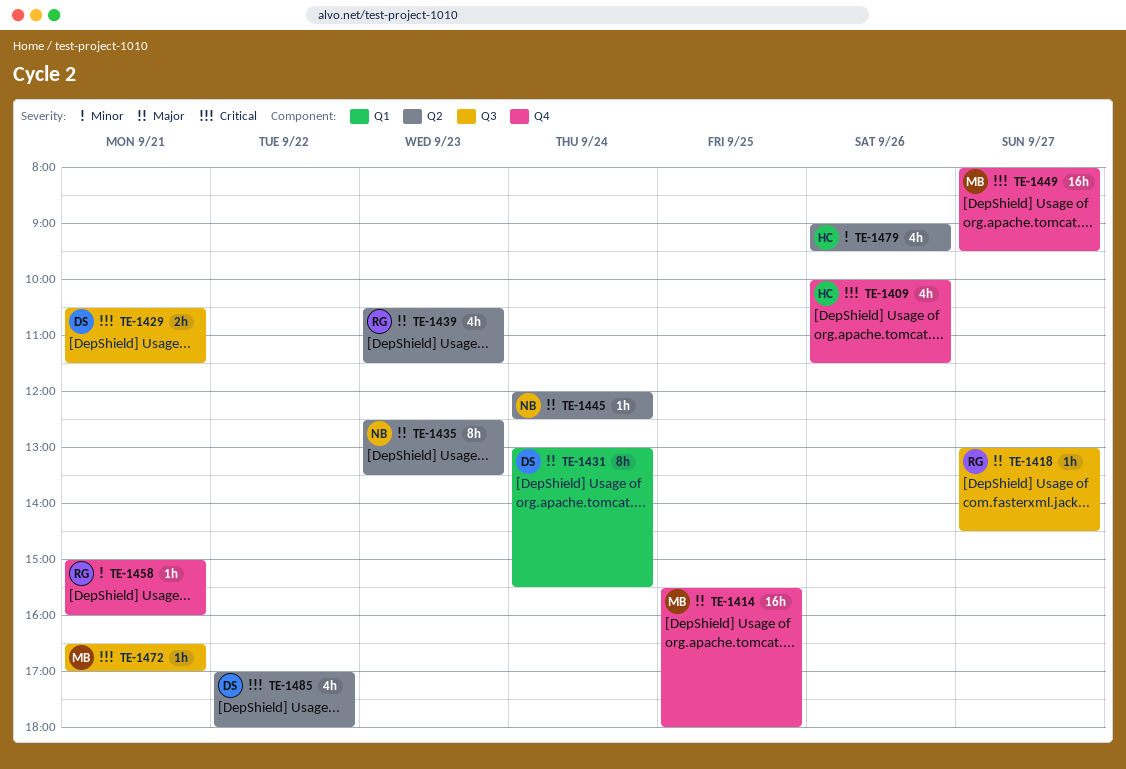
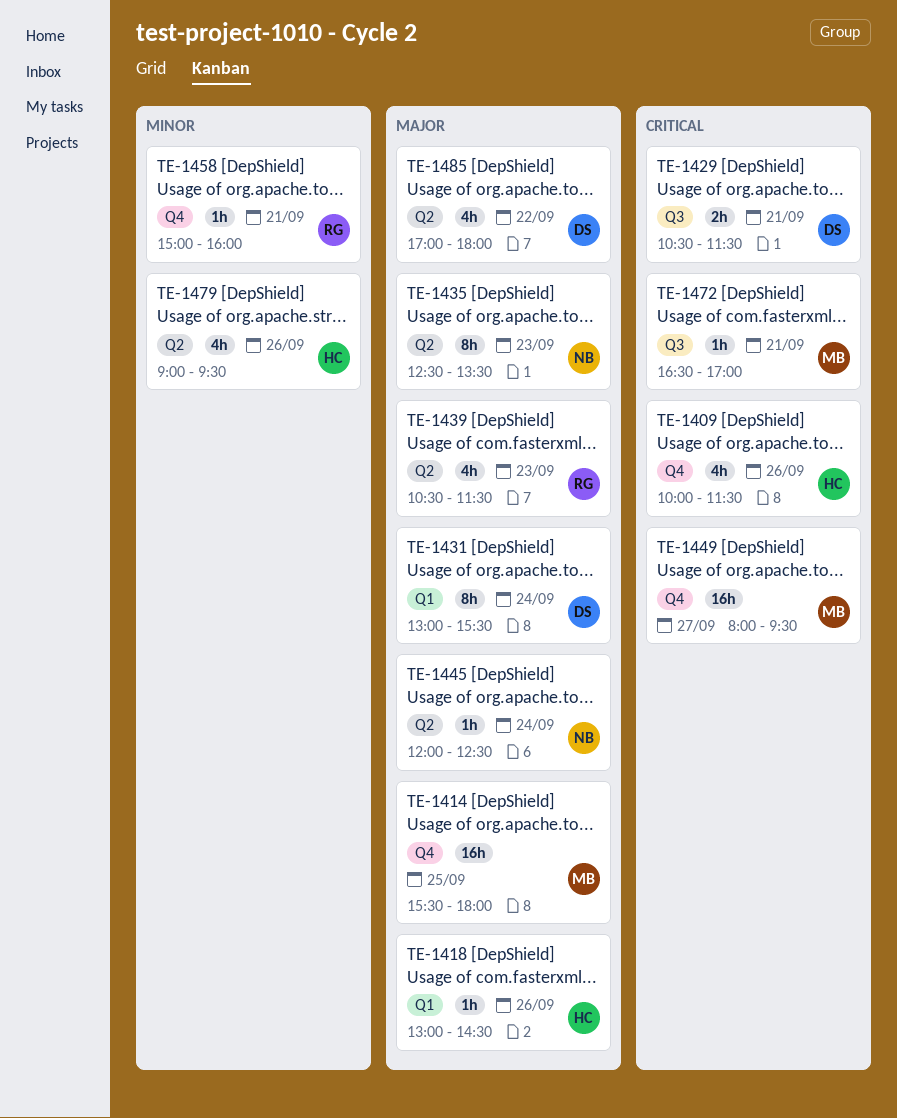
TE-1418, owner: RG -> HC
TE-1418, label: Q3 -> Q1
TE-1418, day: Sep 27 -> Sep 26
TE-1485, priority: Critical -> Major

